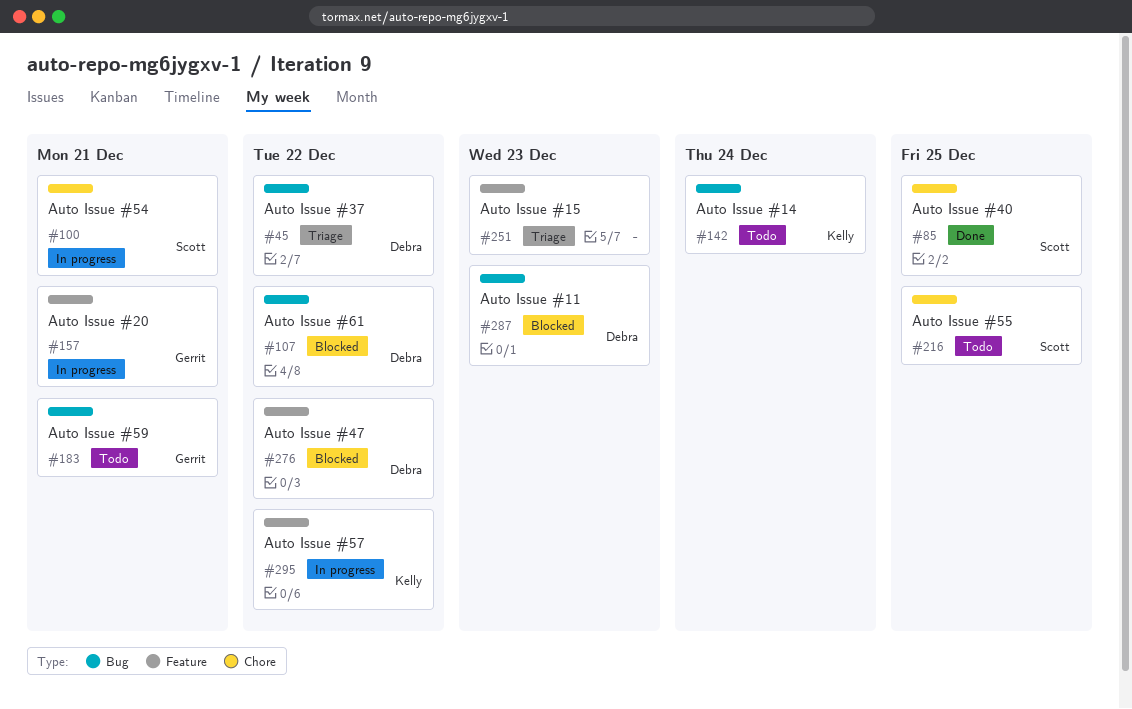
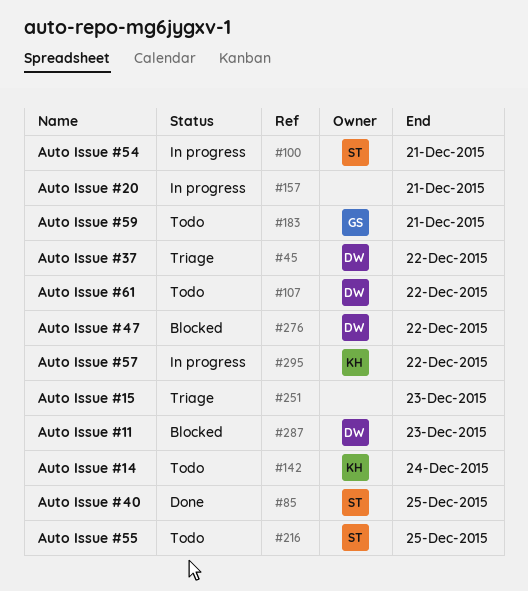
#107, status: Blocked -> Todo
#157, owner: Gerrit -> none

